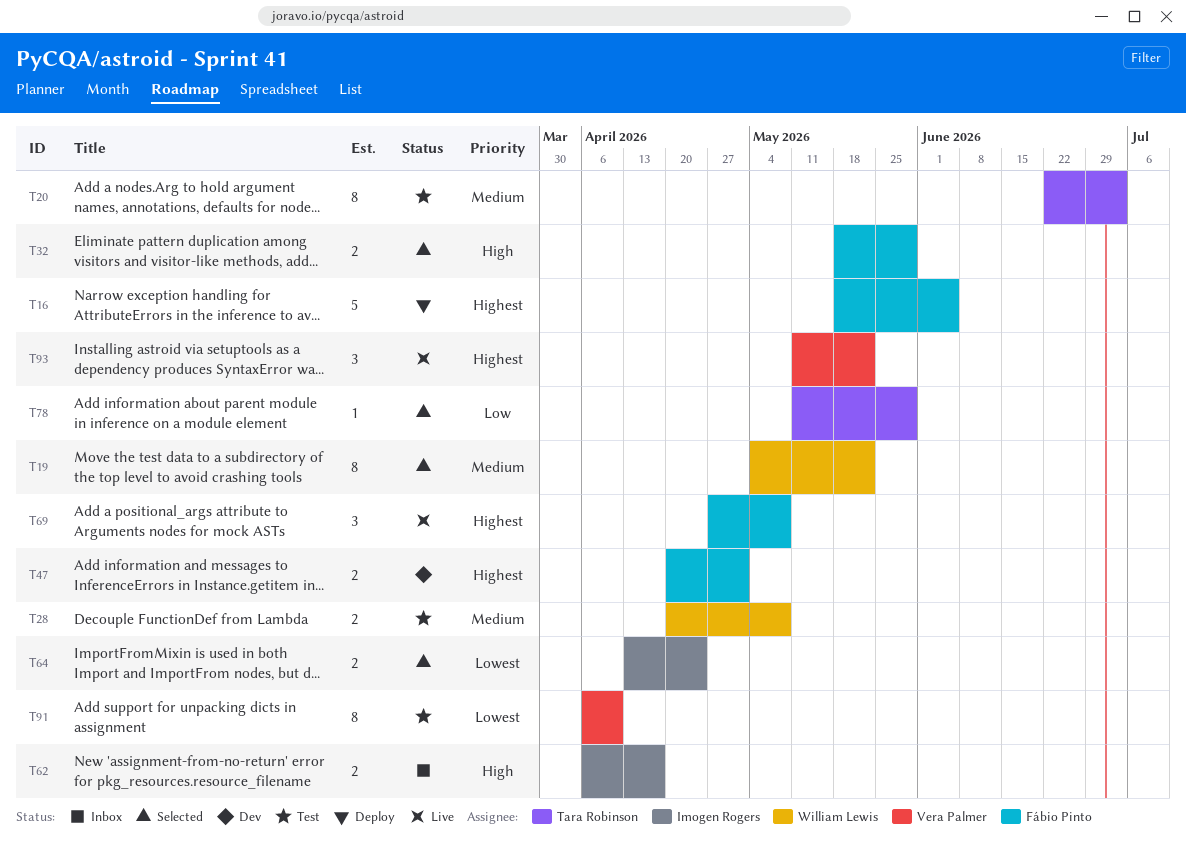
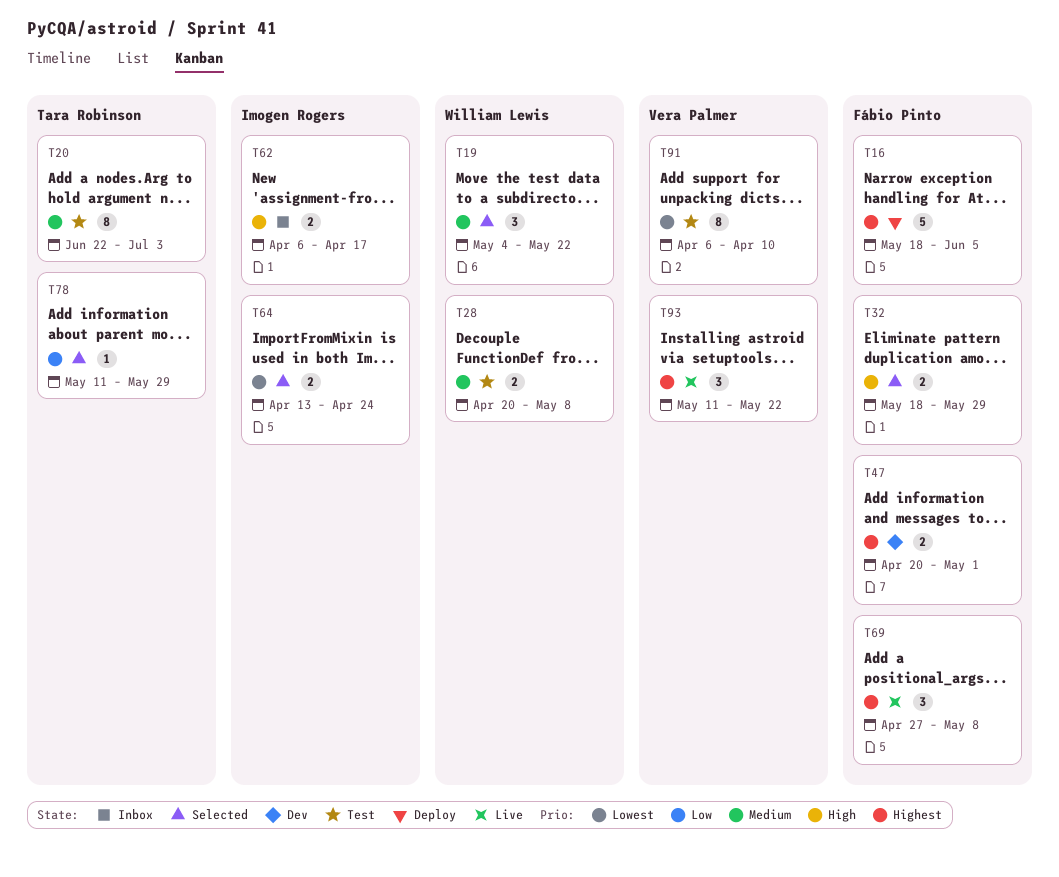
T19, estimate: 8 -> 3

